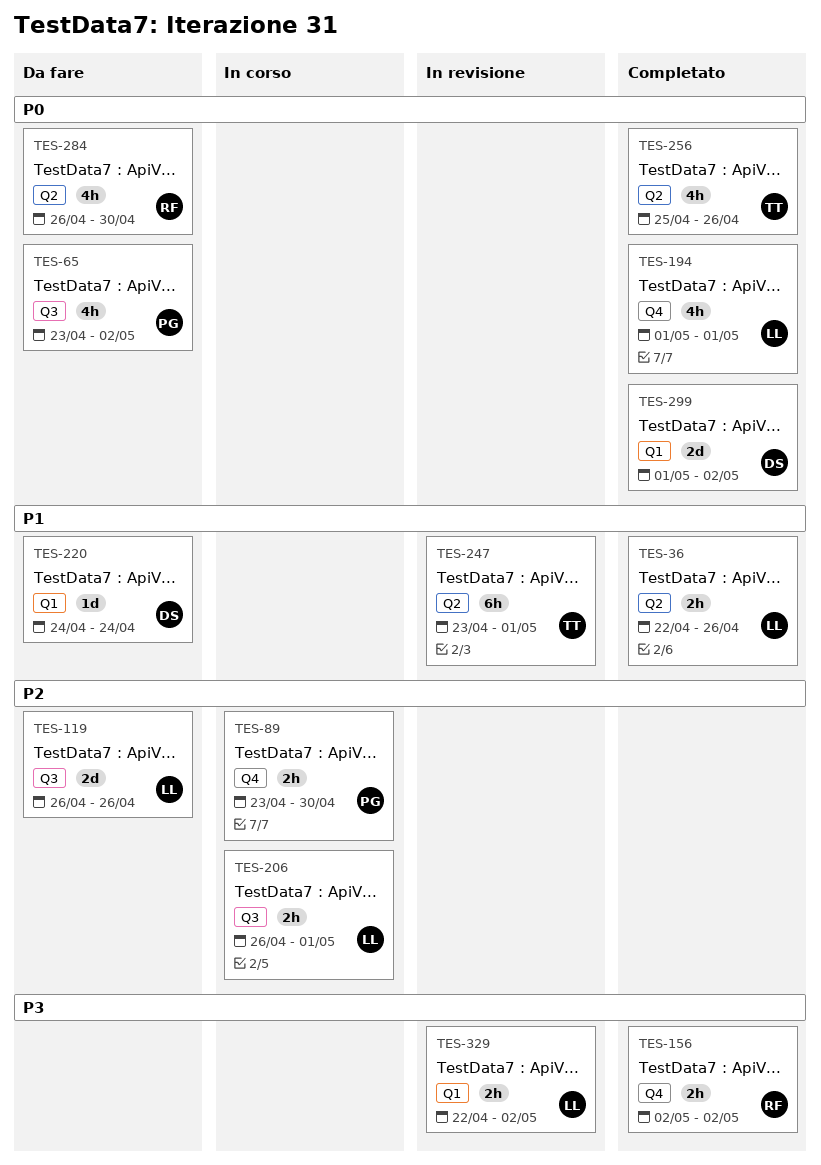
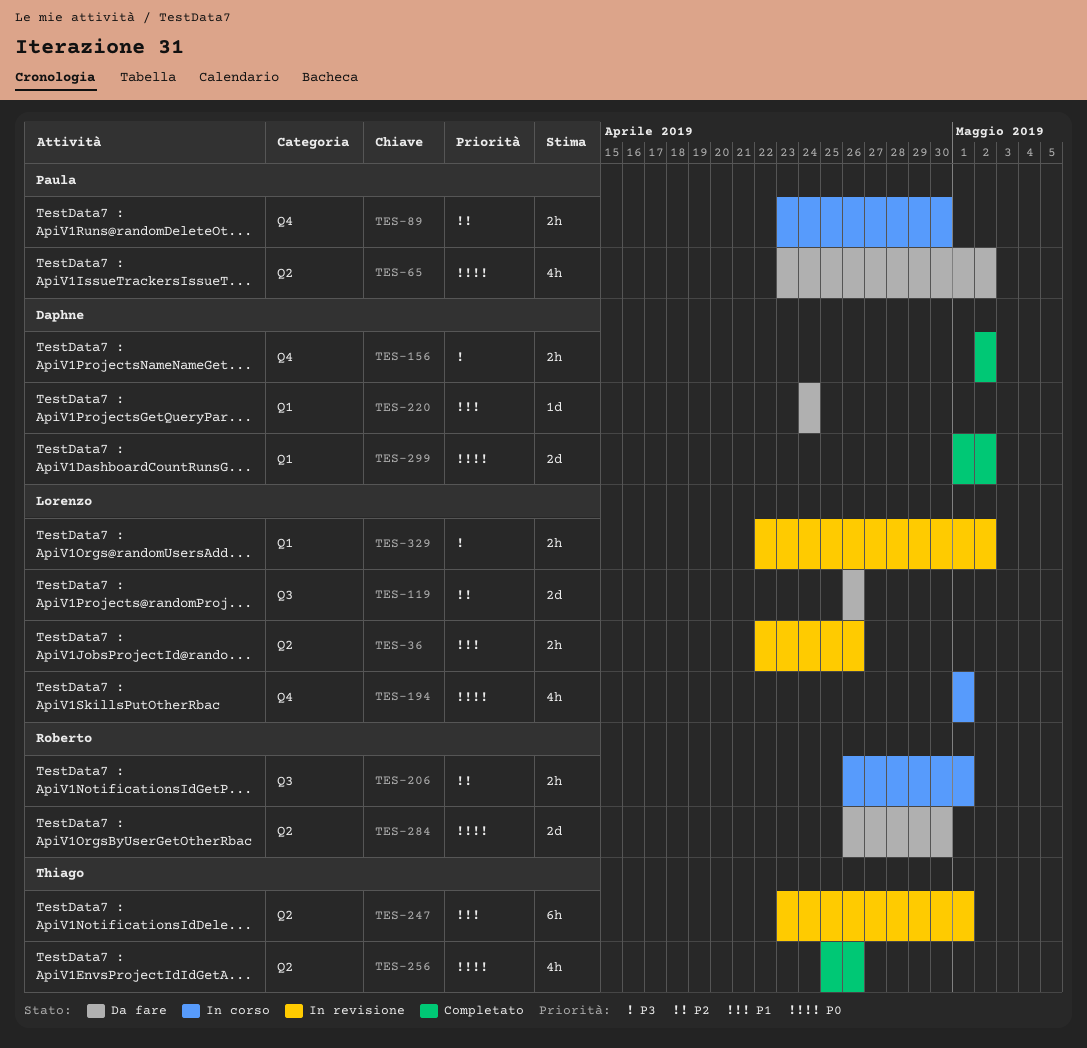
TES-36, status: Completato -> In revisione
TES-65, label: Q3 -> Q2
TES-156, owner: Roberto -> Daphne
TES-194, status: Completato -> In corso
TES-206, owner: Lorenzo -> Roberto
TES-284, estimate: 4h -> 2d

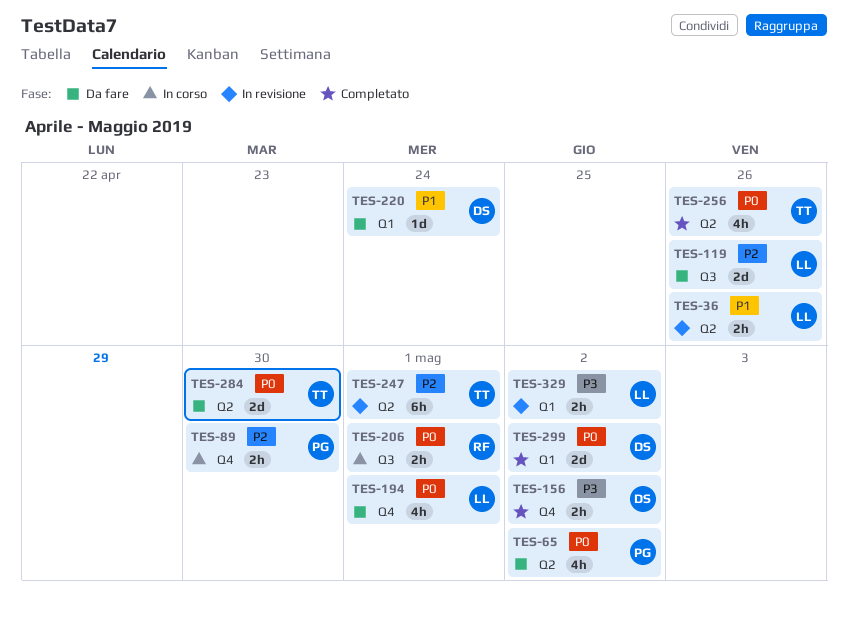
TES-194, status: In corso -> Da fare
TES-206, priority: P2 -> P0
TES-247, priority: P1 -> P2
TES-284, owner: Roberto -> Thiago

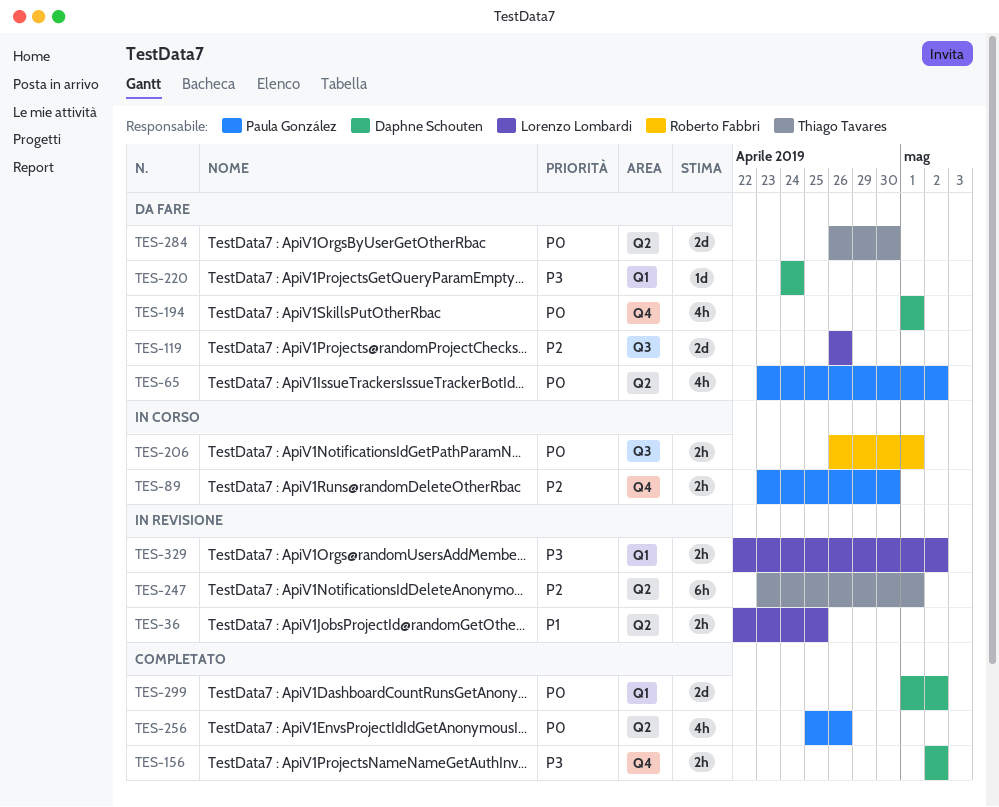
TES-36, due: Apr 26 -> Apr 25
TES-194, owner: Lorenzo Lombardi -> Daphne Schouten
TES-220, priority: P1 -> P3
TES-256, owner: Thiago Tavares -> Paula González

